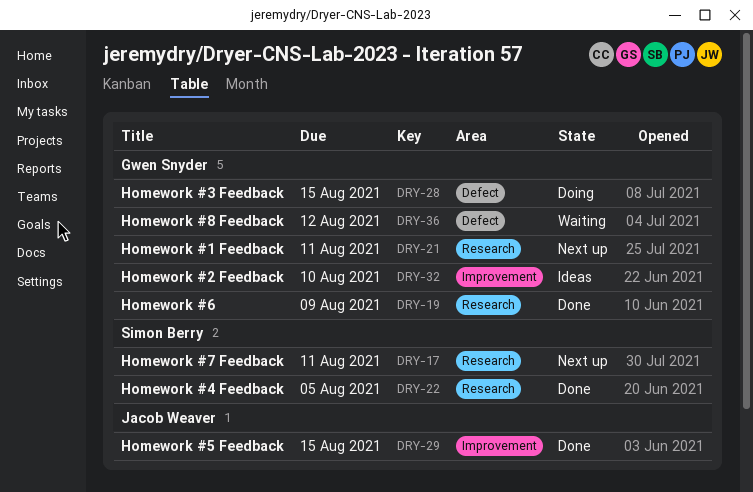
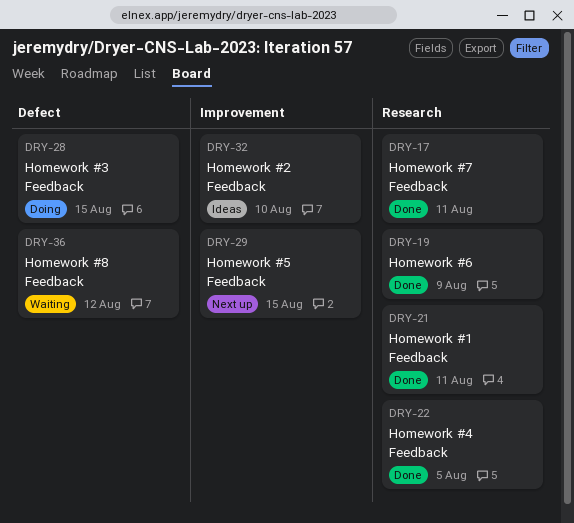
DRY-17, status: Next up -> Done
DRY-21, status: Next up -> Done
DRY-29, status: Done -> Next up

